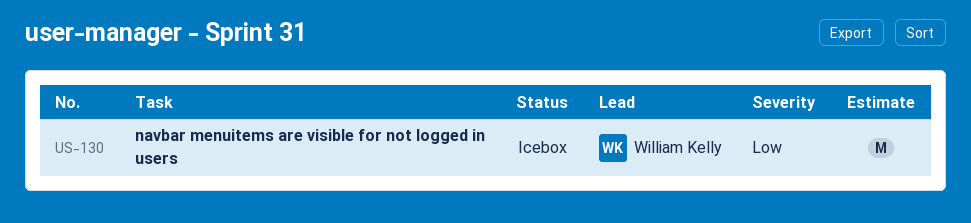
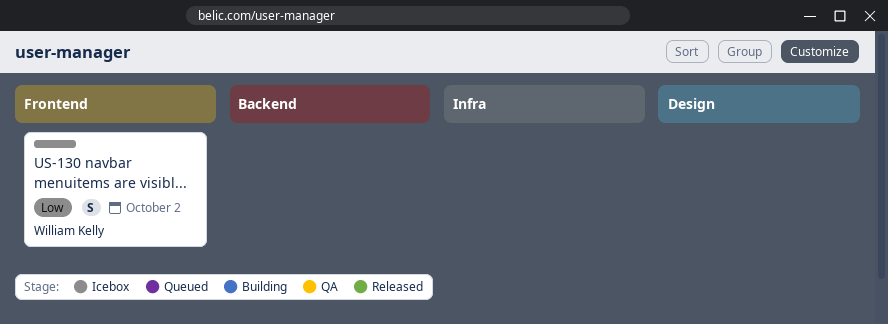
US-130, estimate: M -> S

